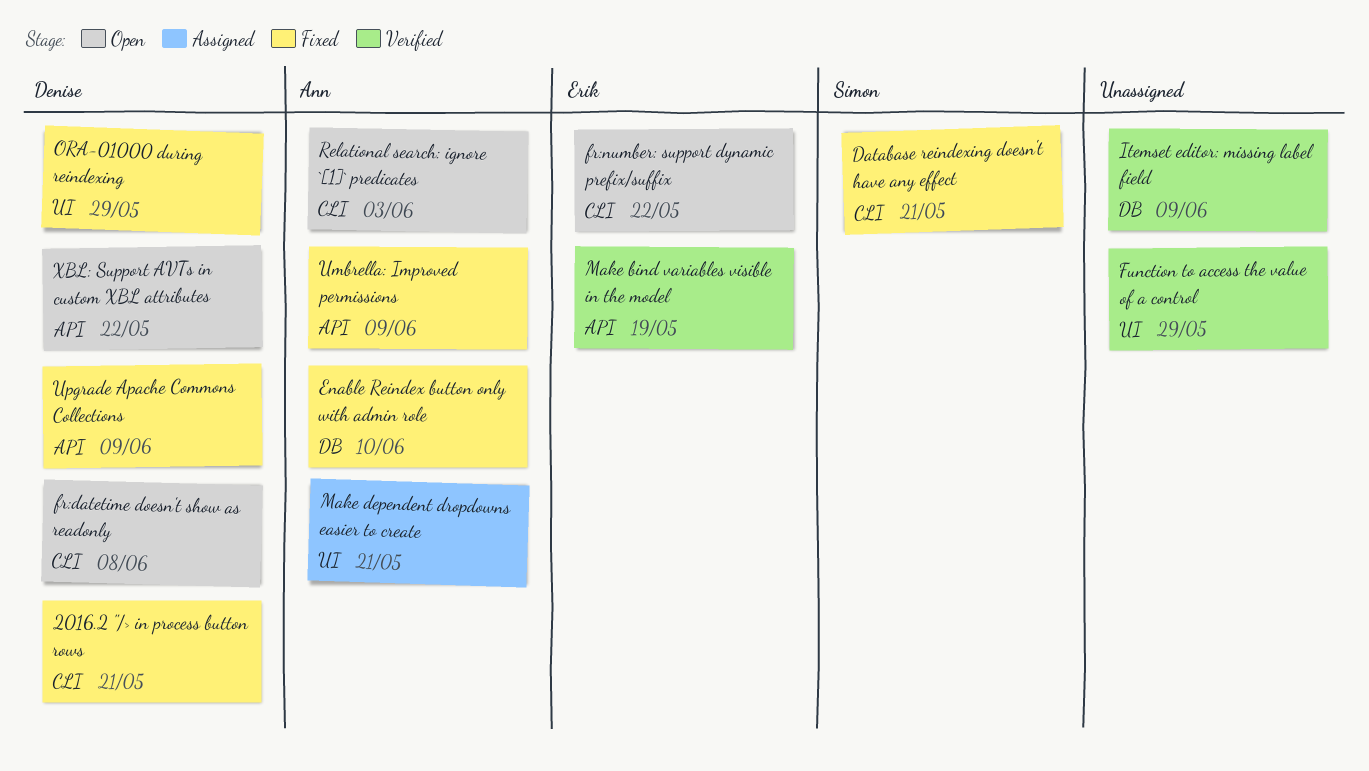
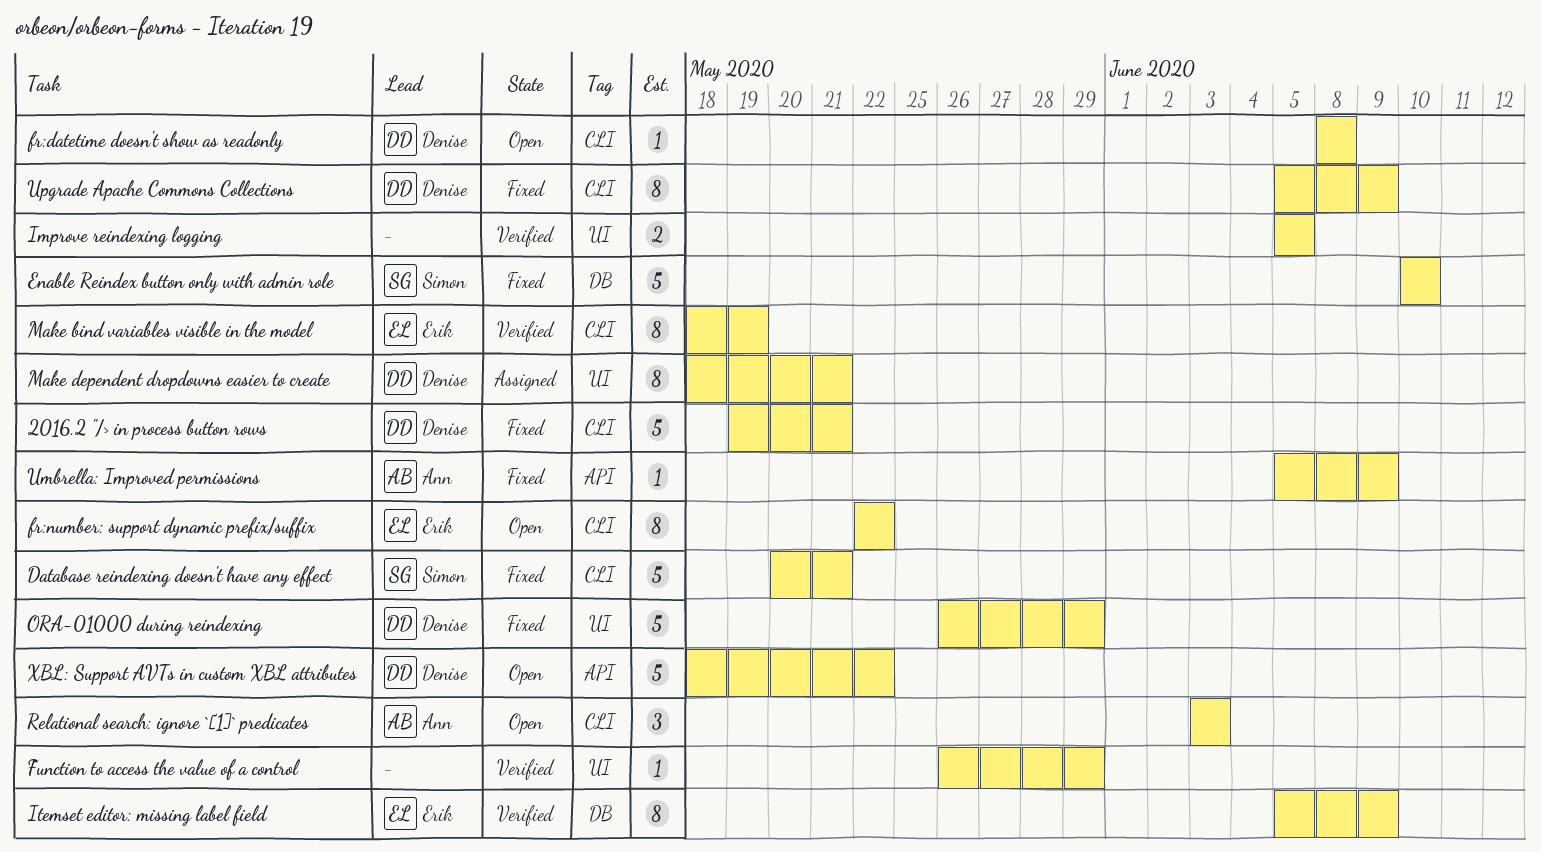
Enable Reindex button only with admin role, owner: Ann -> Simon
Improve reindexing logging: none -> present
Itemset editor: missing label field, owner: none -> Erik
Make bind variables visible in the model, label: API -> CLI
Make dependent dropdowns easier to create, owner: Ann -> Denise
Upgrade Apache Commons Collections, label: API -> CLI

